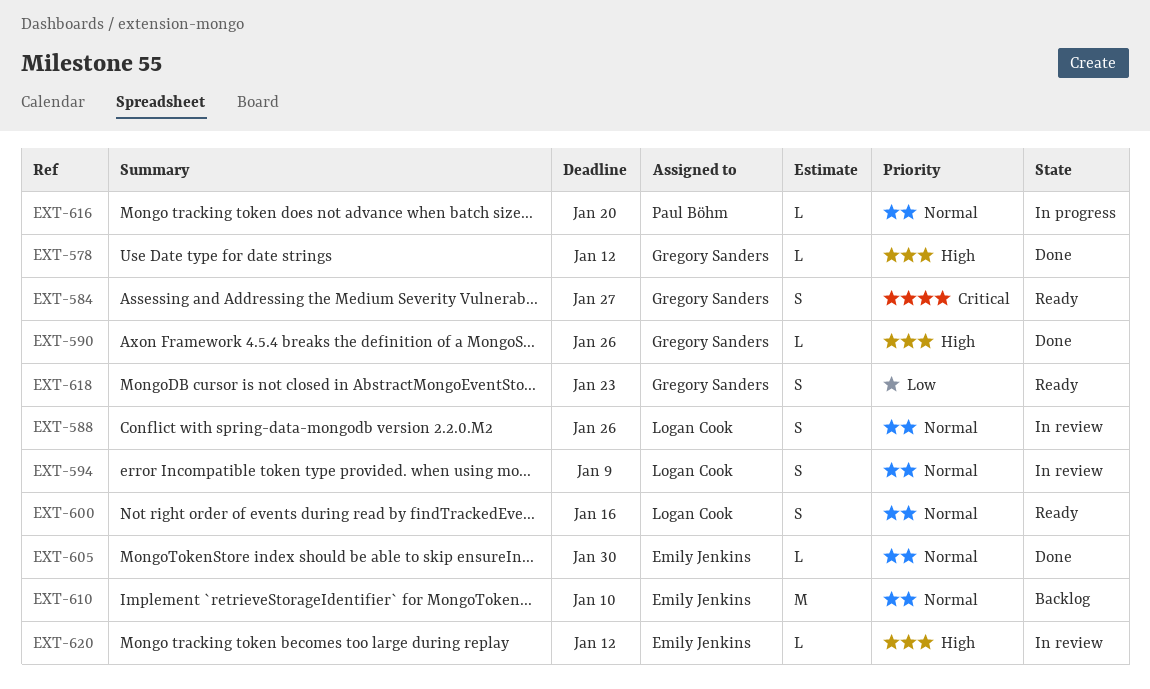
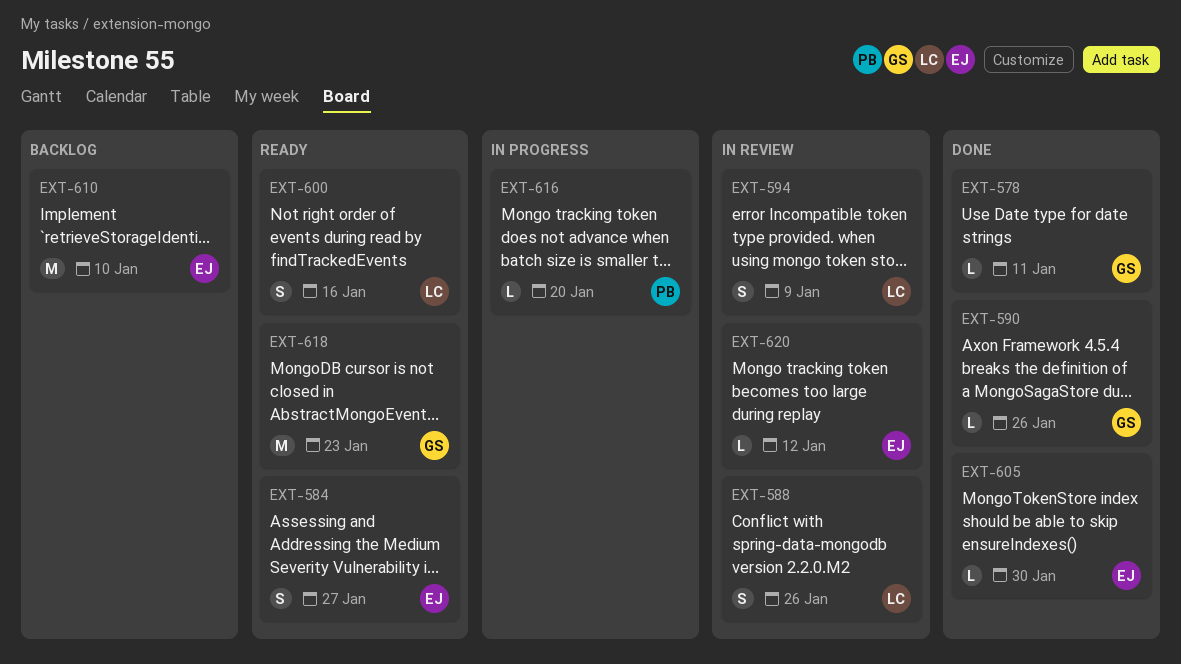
EXT-578, due: Jan 12 -> Jan 11
EXT-584, owner: Gregory Sanders -> Emily Jenkins
EXT-618, estimate: S -> M

